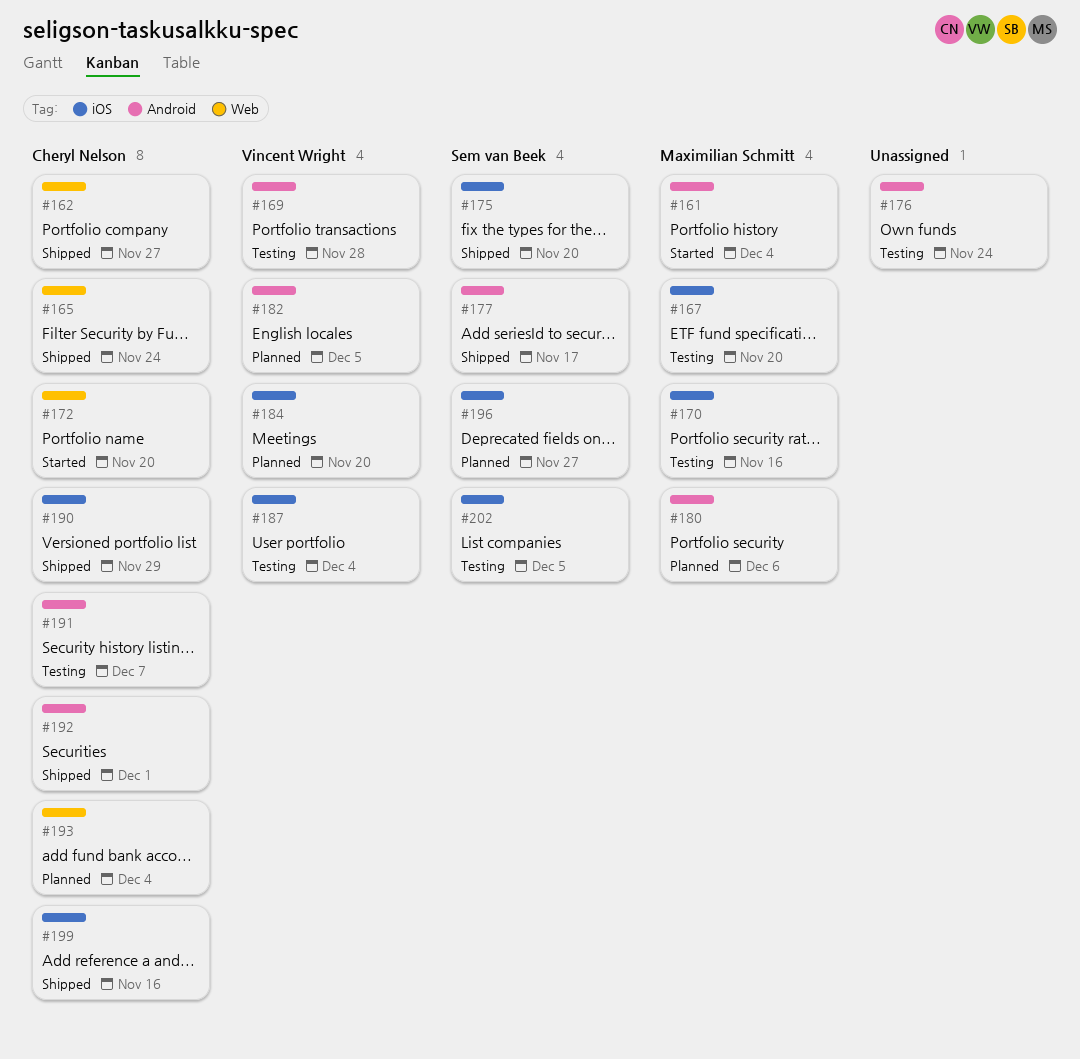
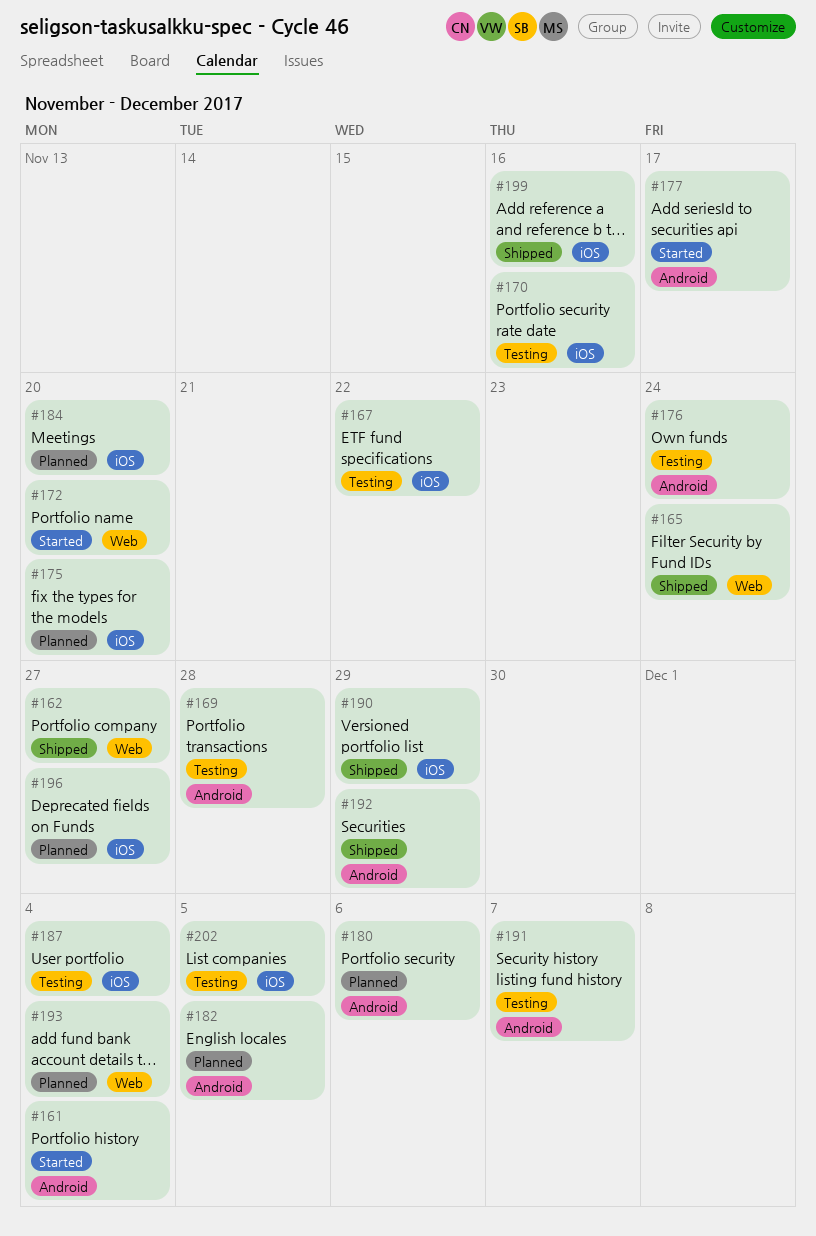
#167, due: Nov 20 -> Nov 22
#175, status: Shipped -> Planned
#177, status: Shipped -> Started
#192, due: Dec 1 -> Nov 29

